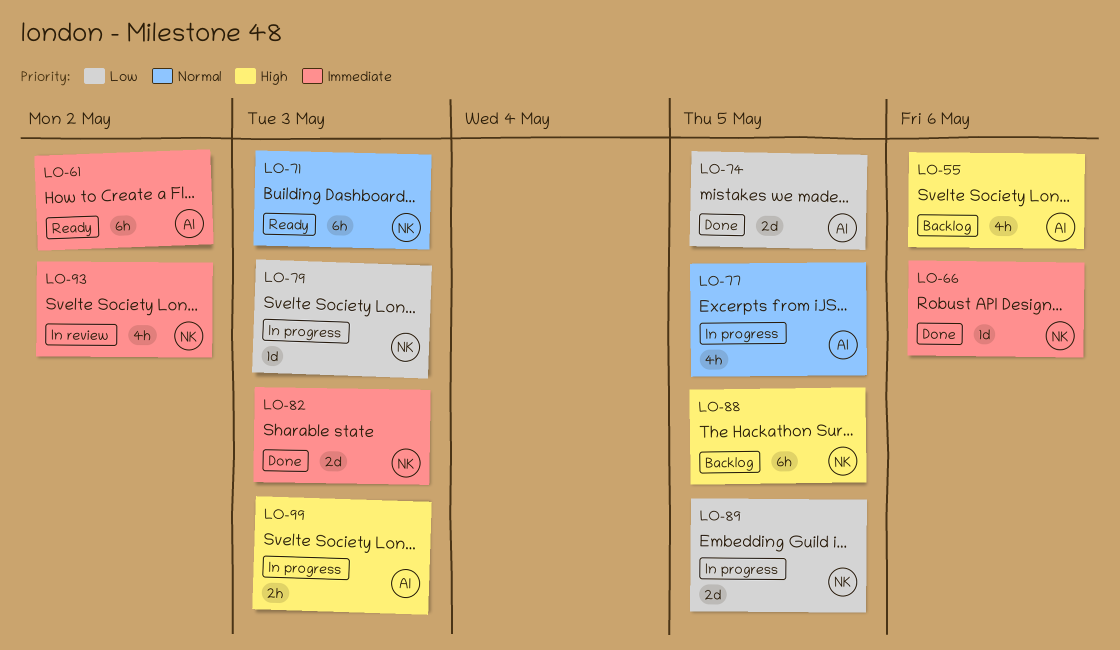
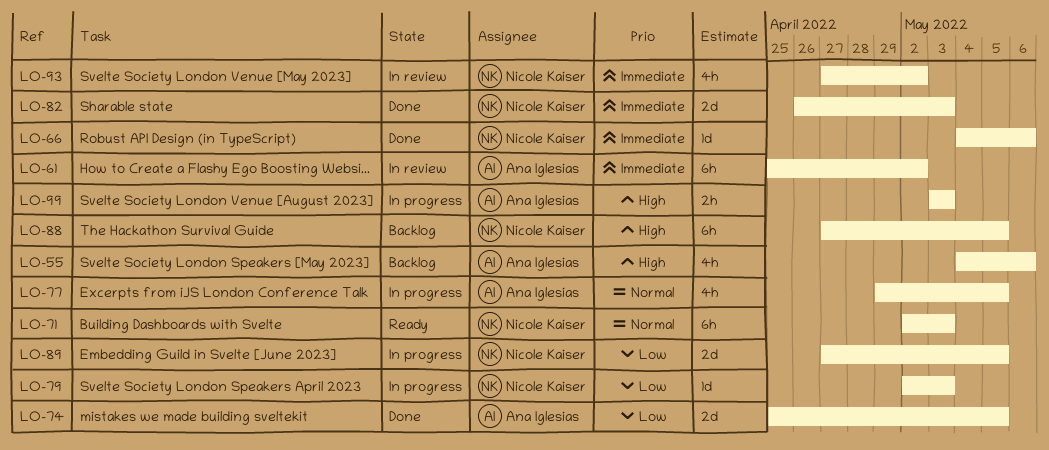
LO-61, status: Ready -> In review

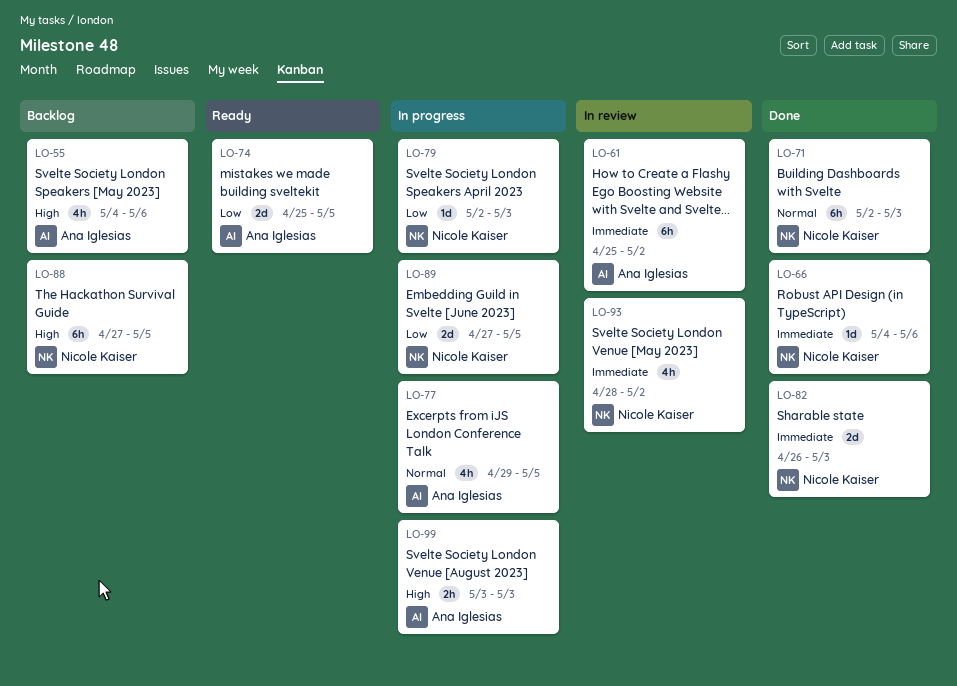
LO-71, status: Ready -> Done
LO-74, status: Done -> Ready
LO-93, start: Apr 27 -> Apr 28

